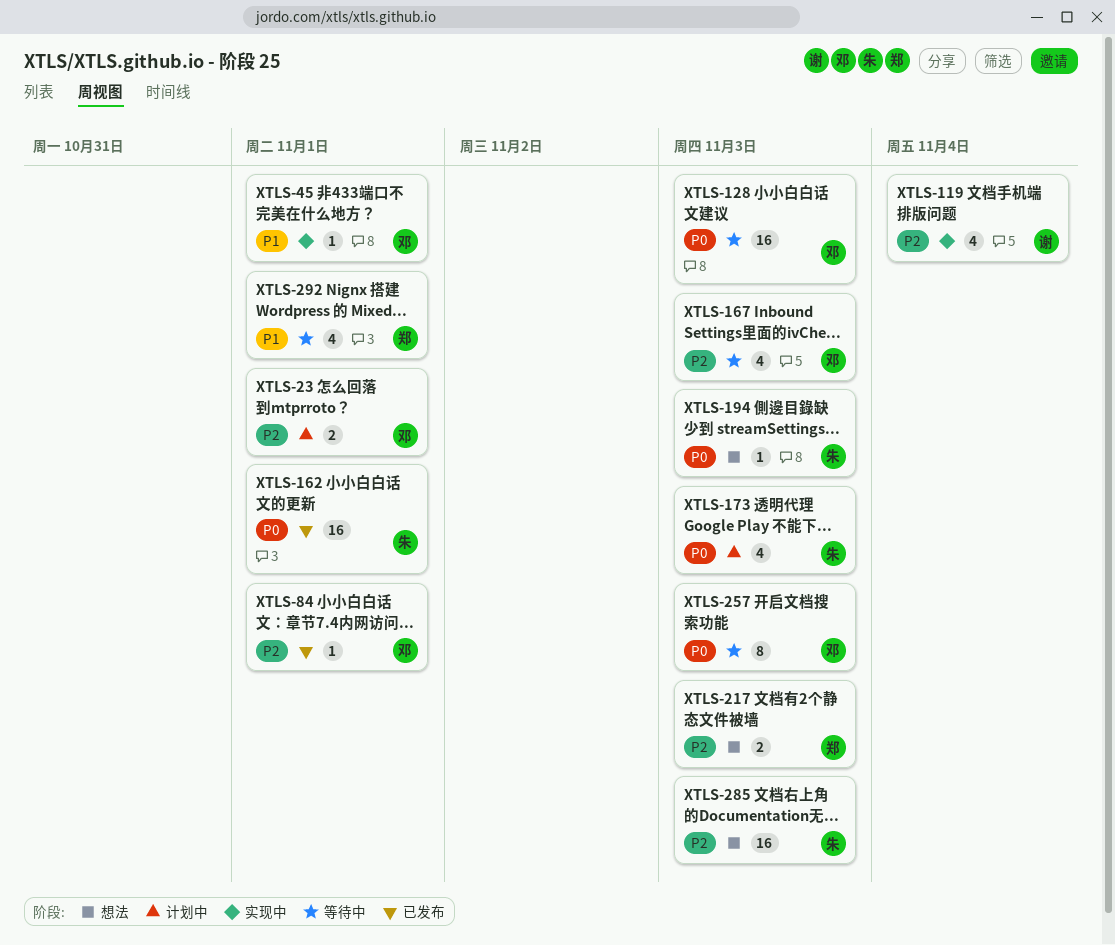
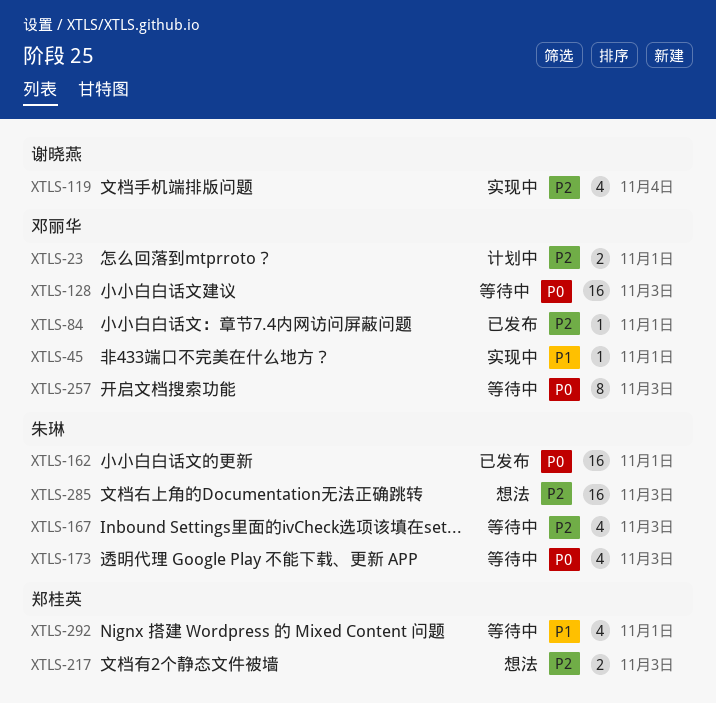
XTLS-167, owner: 邓丽华 -> 朱琳
XTLS-173, status: 计划中 -> 等待中
XTLS-194: present -> none

